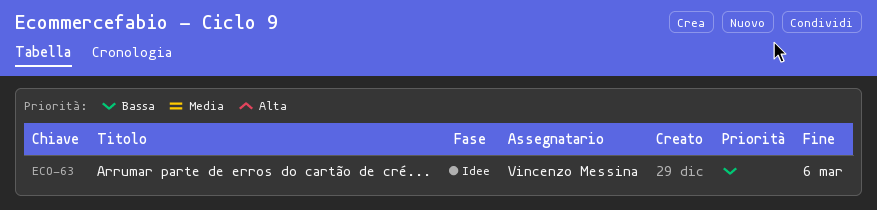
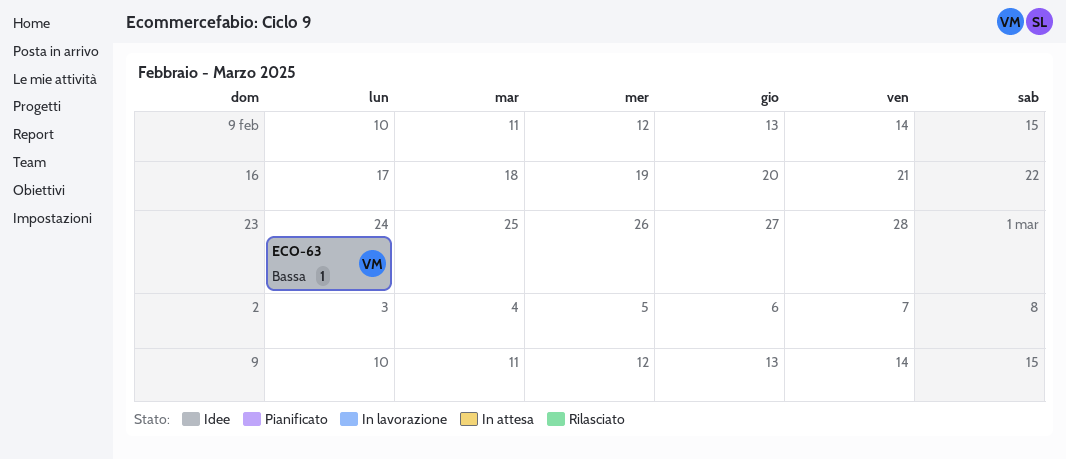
ECO-63, due: Mar 6 -> Feb 24

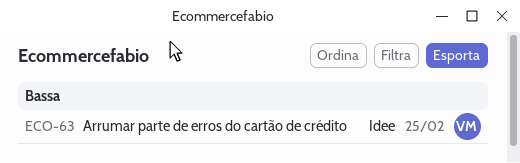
ECO-63, due: Feb 24 -> Feb 25

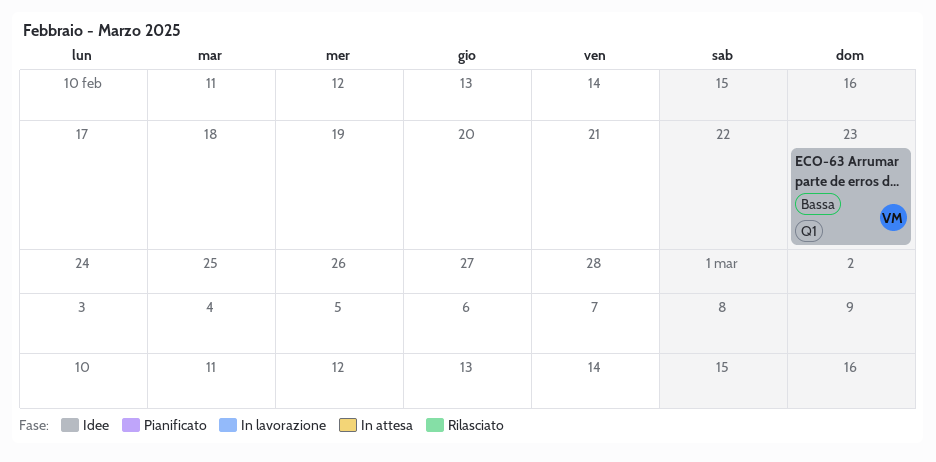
ECO-63, due: Feb 25 -> Feb 23

